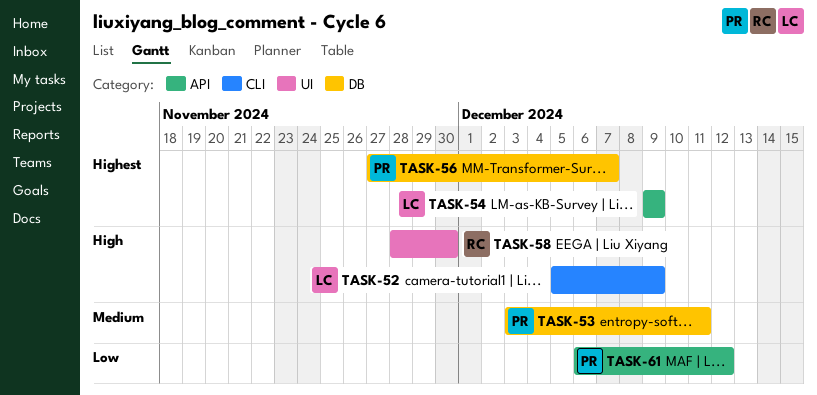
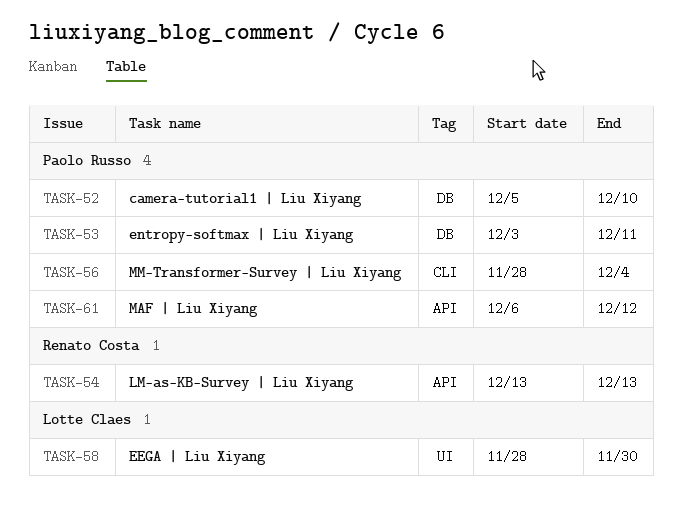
TASK-52, owner: Lotte Claes -> Paolo Russo
TASK-52, label: CLI -> DB
TASK-52, due: Dec 9 -> Dec 10
TASK-54, owner: Lotte Claes -> Renato Costa
TASK-54, start: Dec 9 -> Dec 13
TASK-54, due: Dec 9 -> Dec 13
TASK-56, label: DB -> CLI
TASK-56, start: Nov 27 -> Nov 28
TASK-56, due: Dec 7 -> Dec 4
TASK-58, owner: Renato Costa -> Lotte Claes

